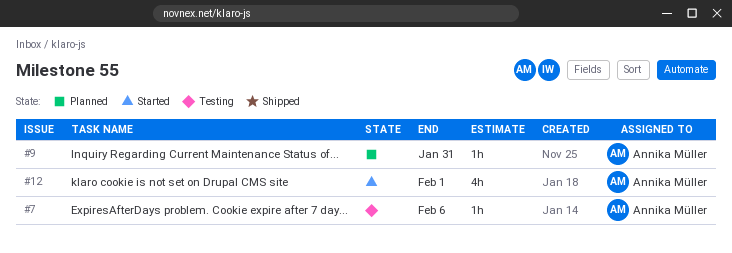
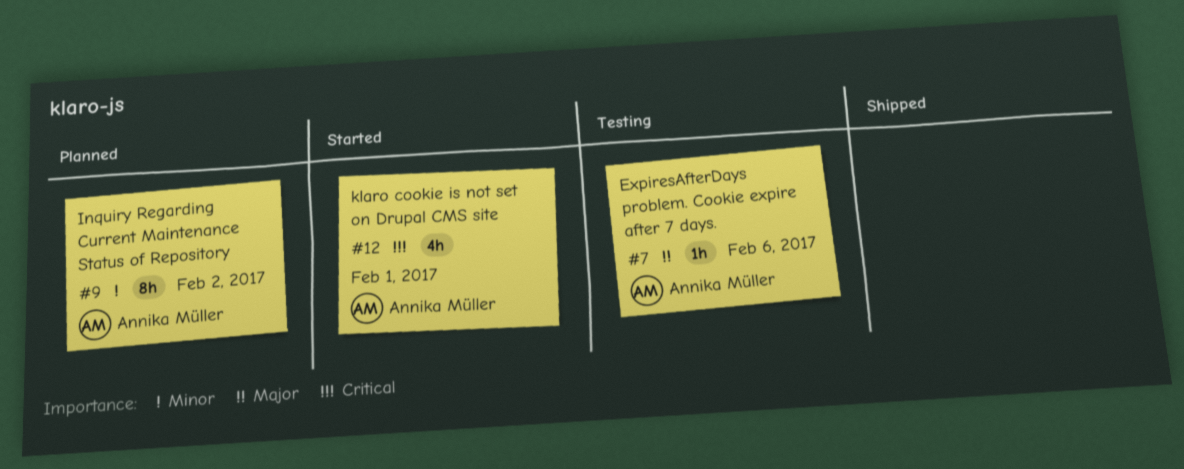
#9, estimate: 1h -> 8h
#9, due: Jan 31 -> Feb 2

